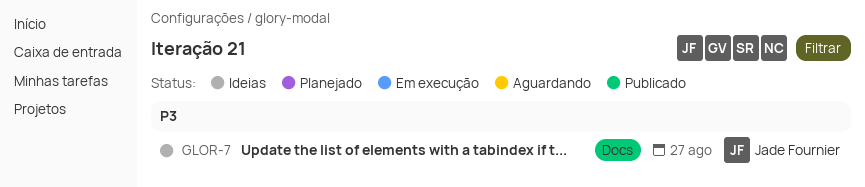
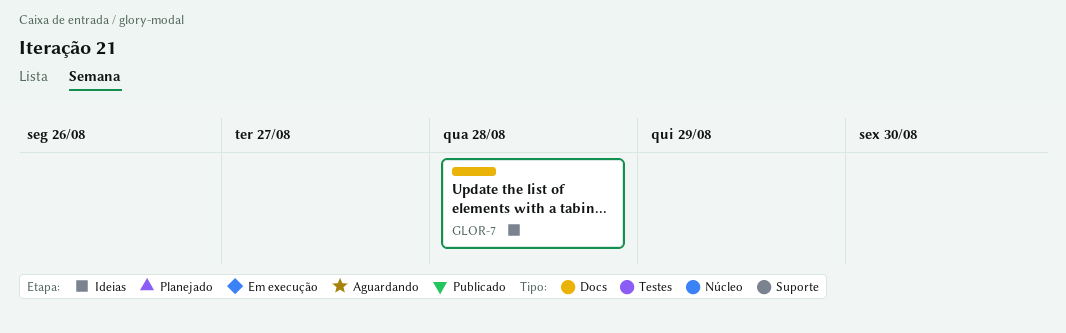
GLOR-7, due: Aug 27 -> Aug 28

